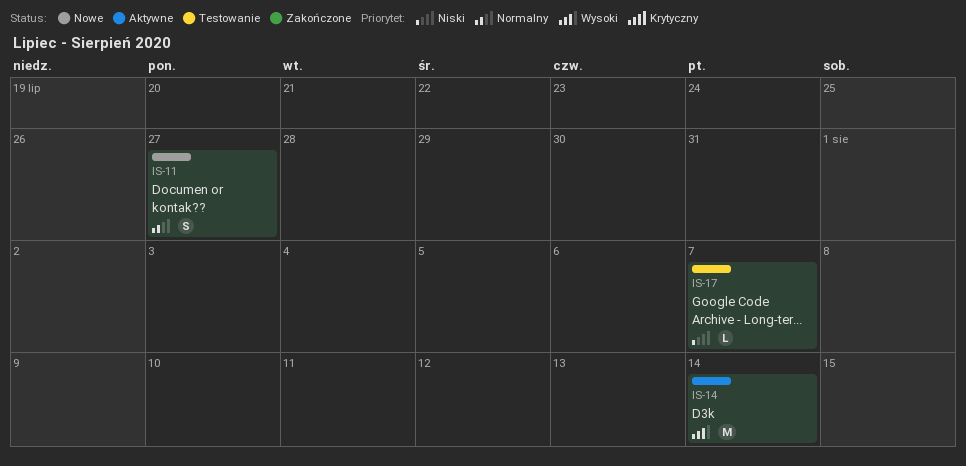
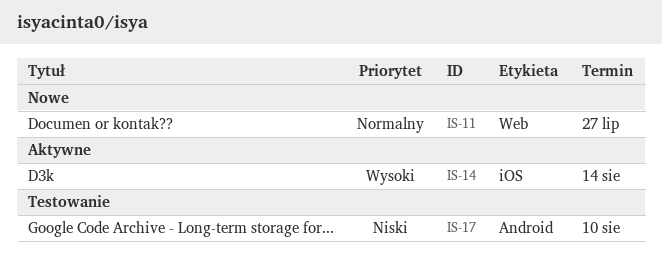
IS-17, due: Aug 7 -> Aug 10

